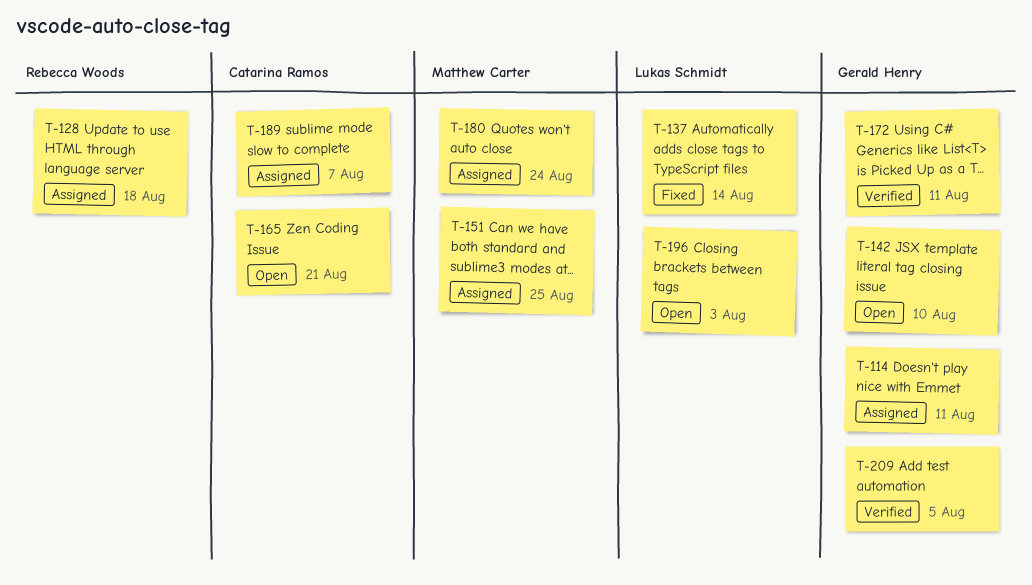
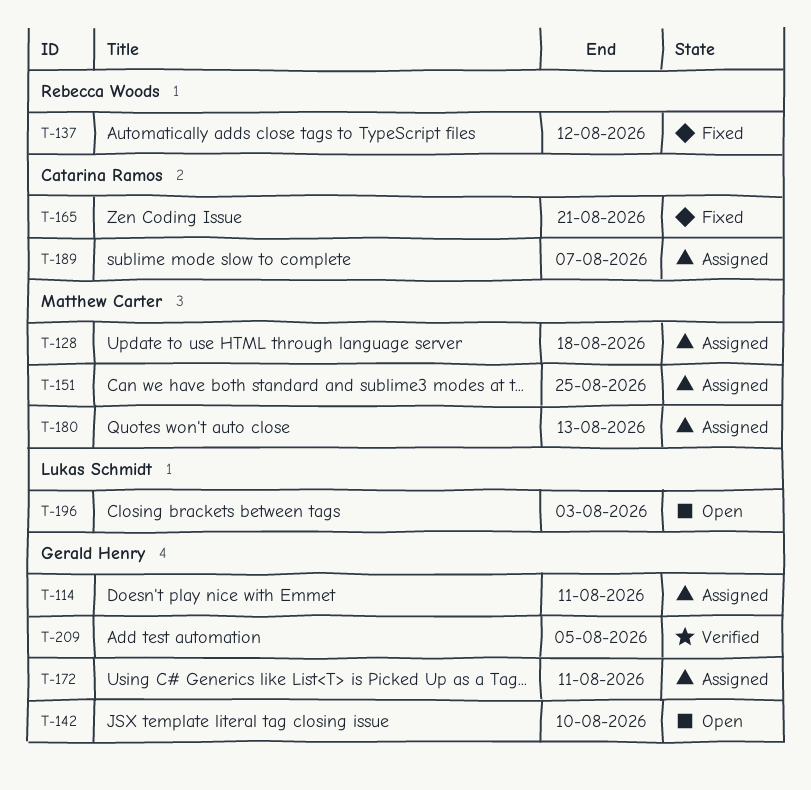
T-128, owner: Rebecca Woods -> Matthew Carter
T-137, owner: Lukas Schmidt -> Rebecca Woods
T-137, due: Aug 14 -> Aug 12
T-165, status: Open -> Fixed
T-172, status: Verified -> Assigned
T-180, due: Aug 24 -> Aug 13

